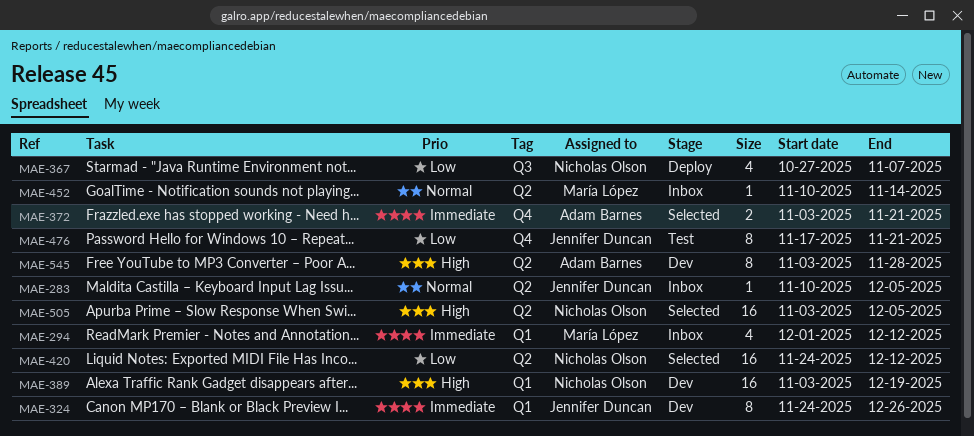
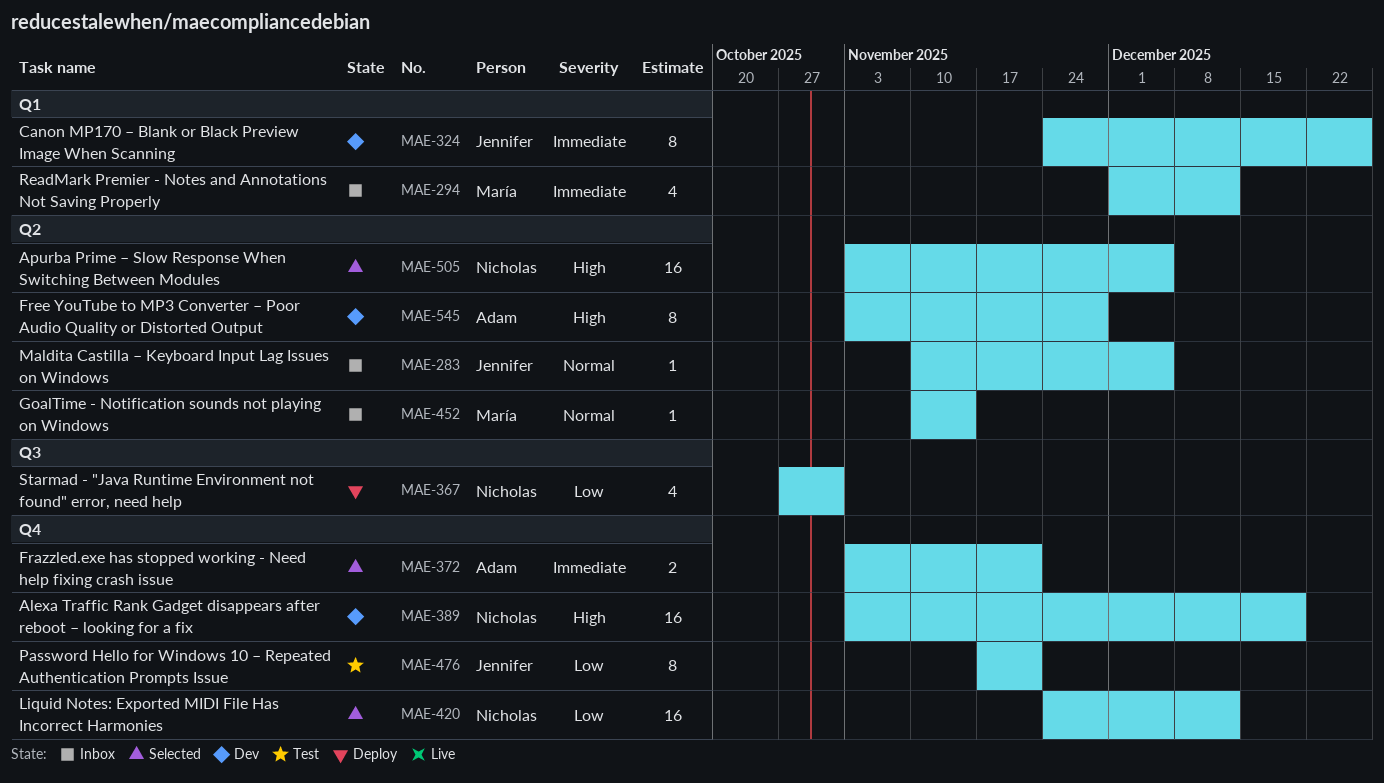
MAE-367, due: Nov 7 -> Oct 31
MAE-389, label: Q1 -> Q4
MAE-420, label: Q2 -> Q4

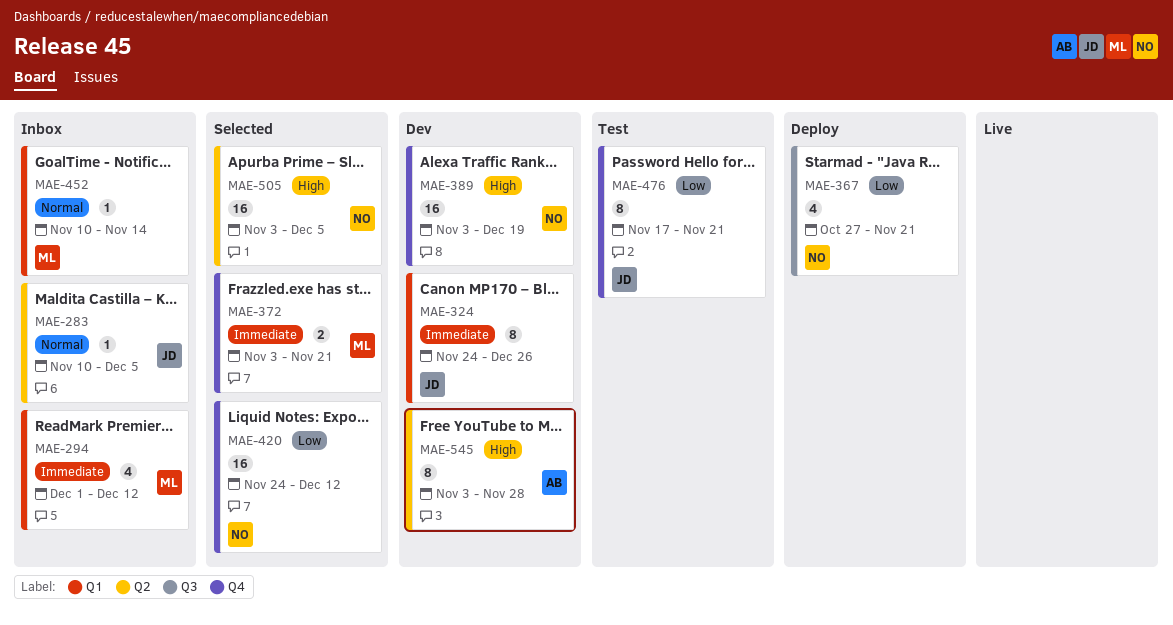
MAE-367, due: Oct 31 -> Nov 21
MAE-372, owner: Adam -> María
MAE-452, label: Q2 -> Q1

